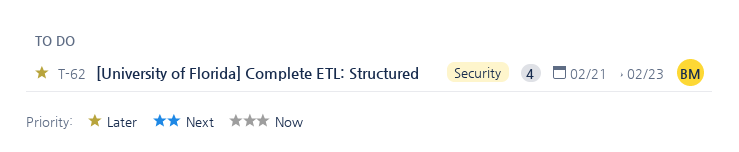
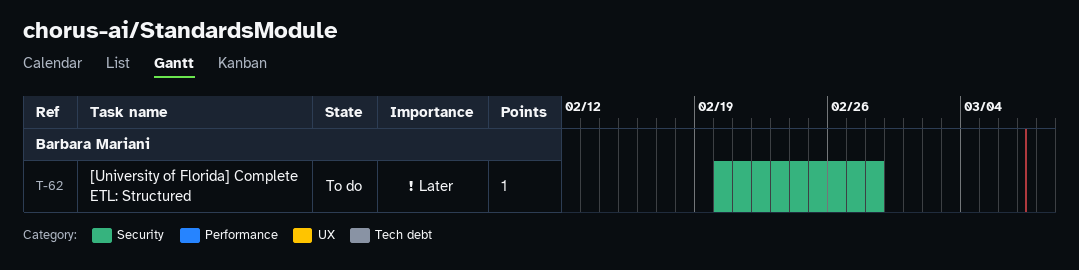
T-62, estimate: 4 -> 1
T-62, start: Feb 21 -> Feb 20
T-62, due: Feb 23 -> Feb 28

